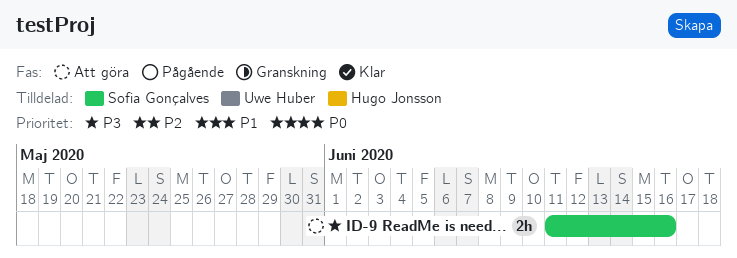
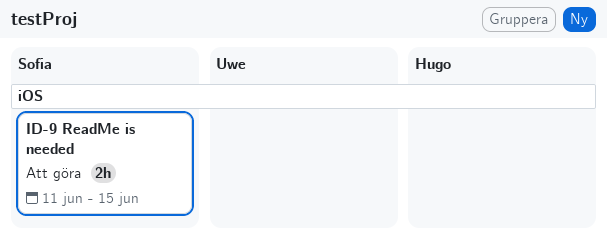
ID-9, due: Jun 16 -> Jun 15

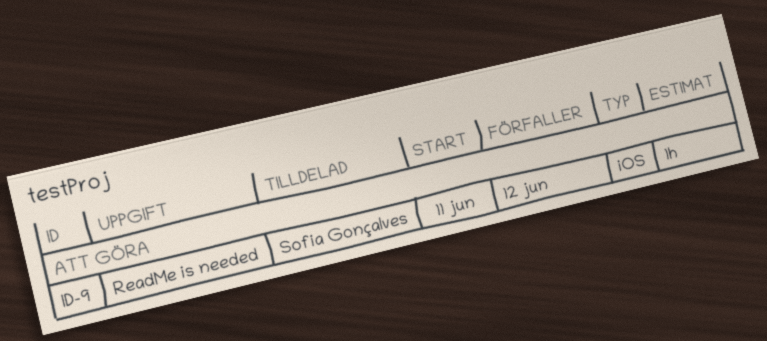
ID-9, estimate: 2h -> 1h
ID-9, due: Jun 15 -> Jun 12

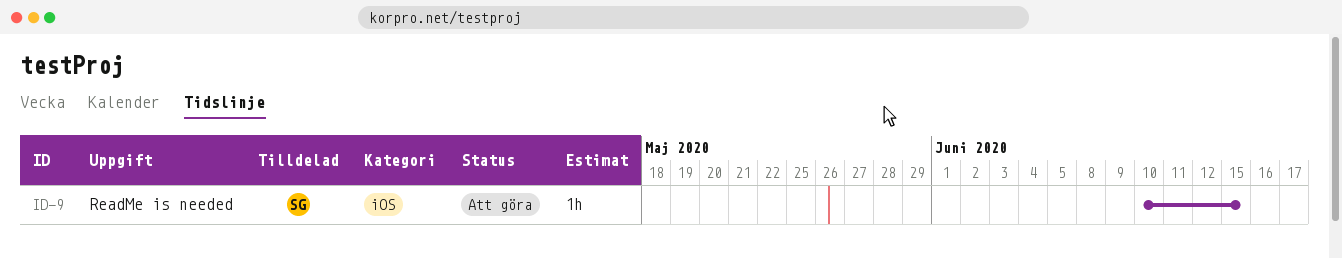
ID-9, start: Jun 11 -> Jun 10
ID-9, due: Jun 12 -> Jun 15

